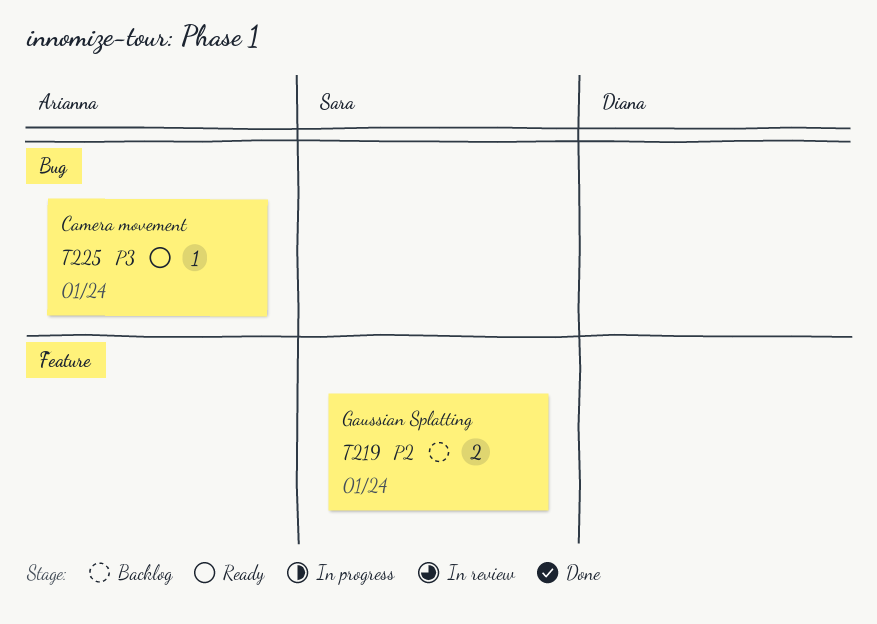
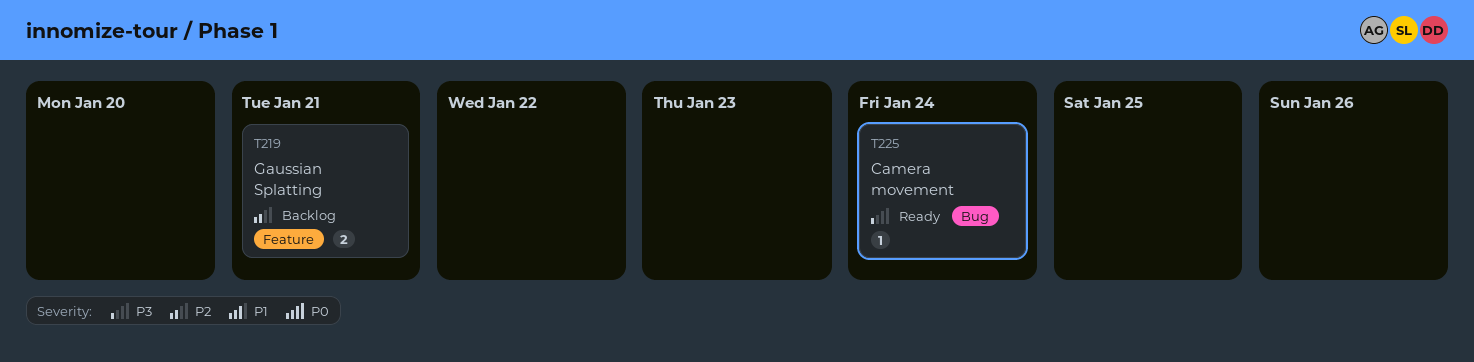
T219, due: Jan 24 -> Jan 21

